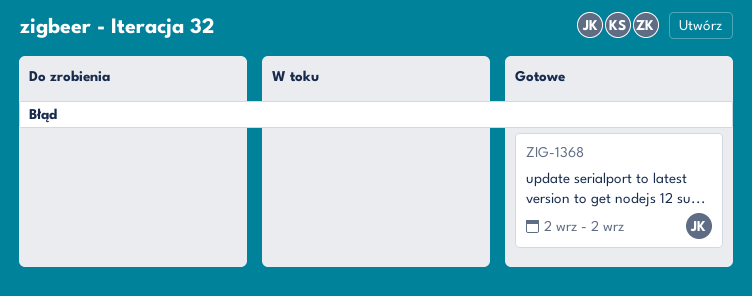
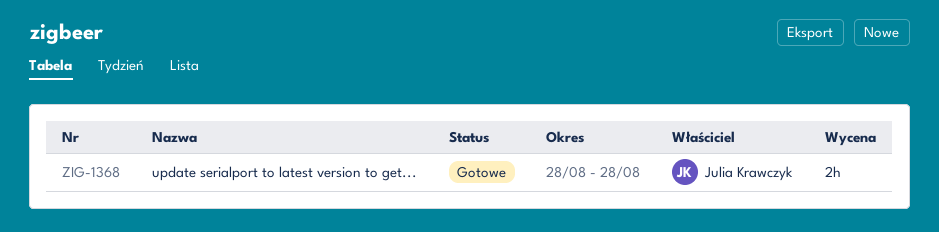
ZIG-1368, start: Sep 2 -> Aug 28
ZIG-1368, due: Sep 2 -> Aug 28

